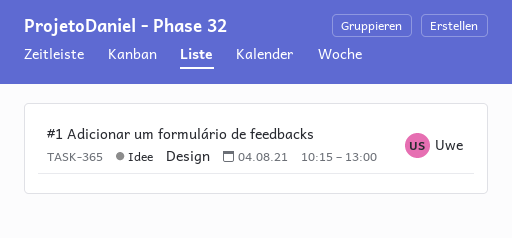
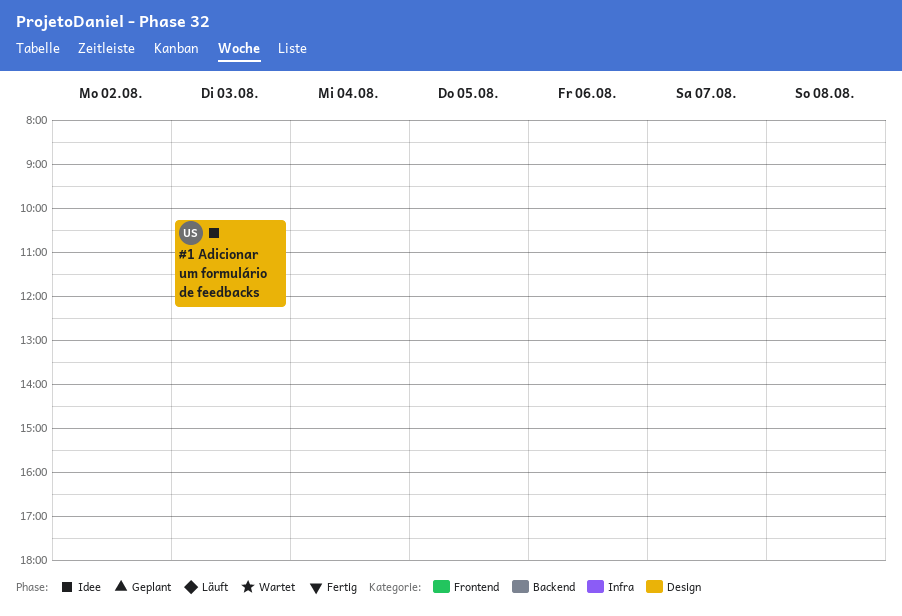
#1 Adicionar um formulário de feedbacks, day: Aug 4 -> Aug 3
#1 Adicionar um formulário de feedbacks, ends: 13:00 -> 12:15

